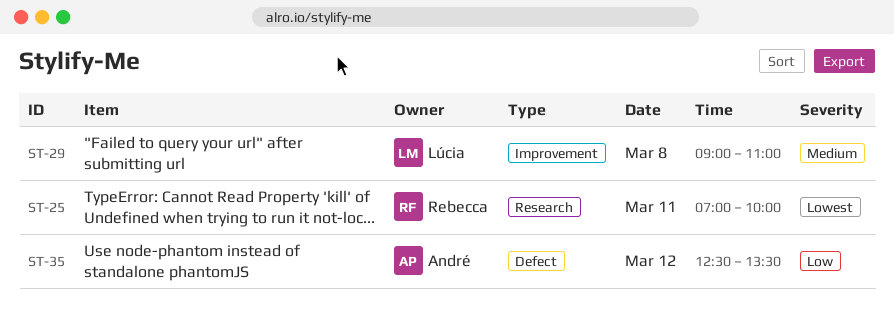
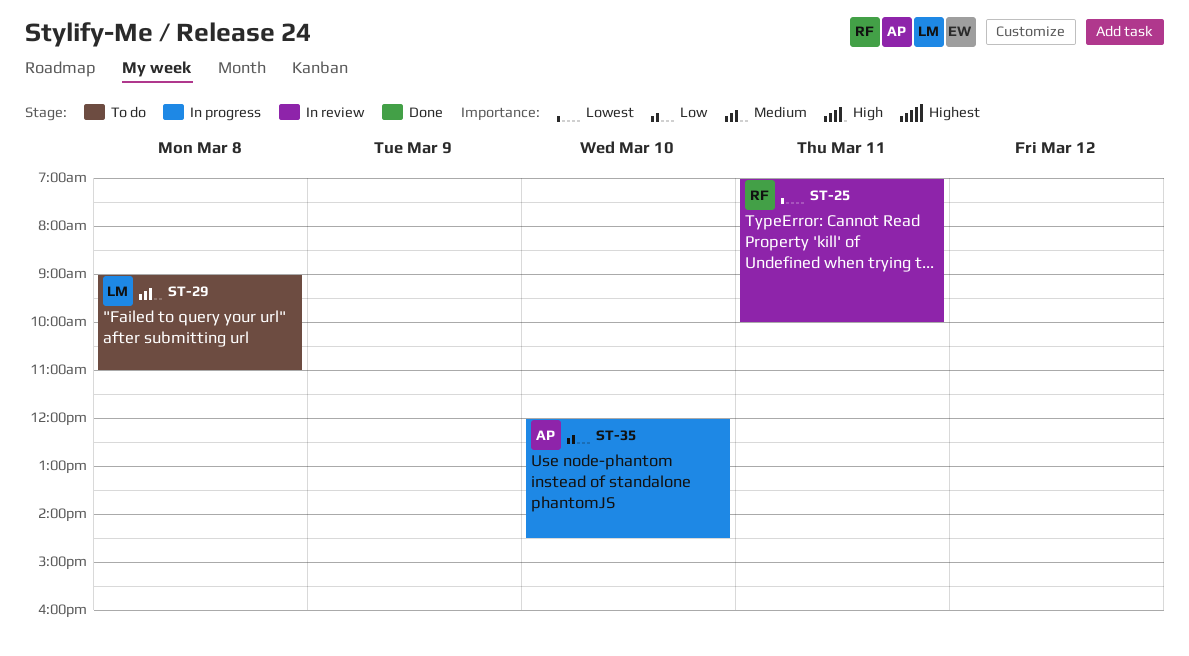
ST-35, day: Mar 12 -> Mar 10
ST-35, begins: 12:30 -> 12:00
ST-35, ends: 13:30 -> 14:30

